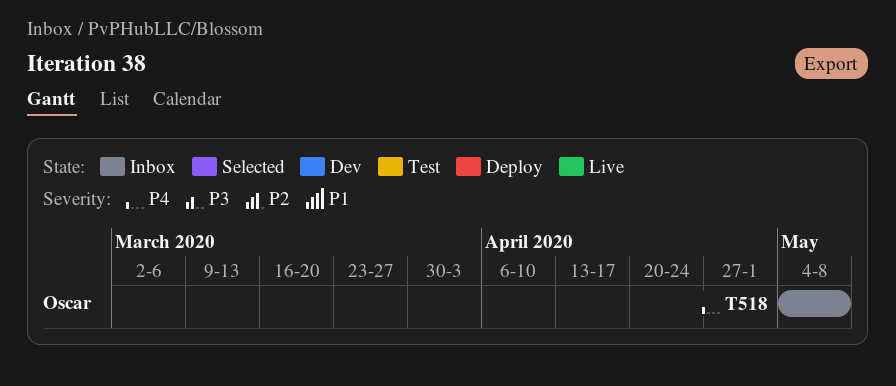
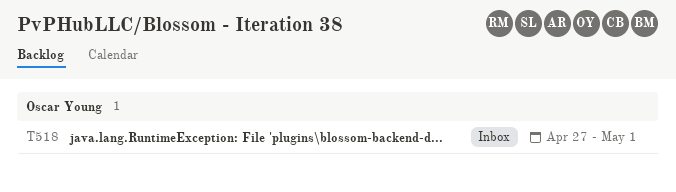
T518, start: May 4 -> Apr 27
T518, due: May 8 -> May 1

